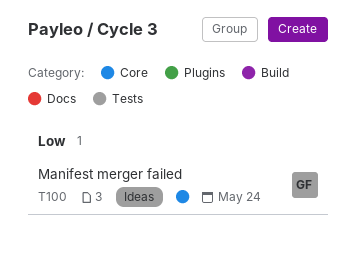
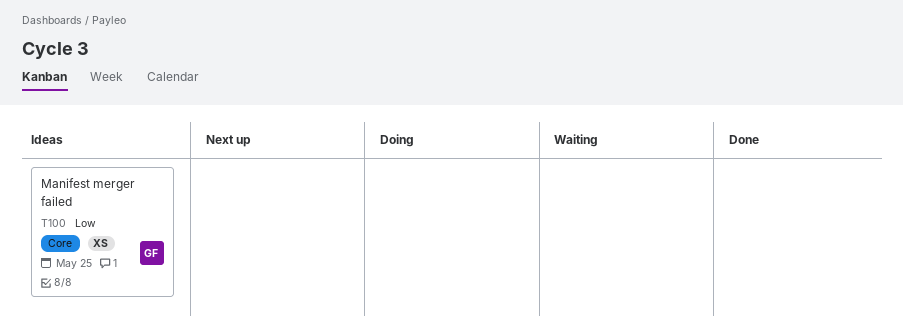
T100, due: May 24 -> May 25

